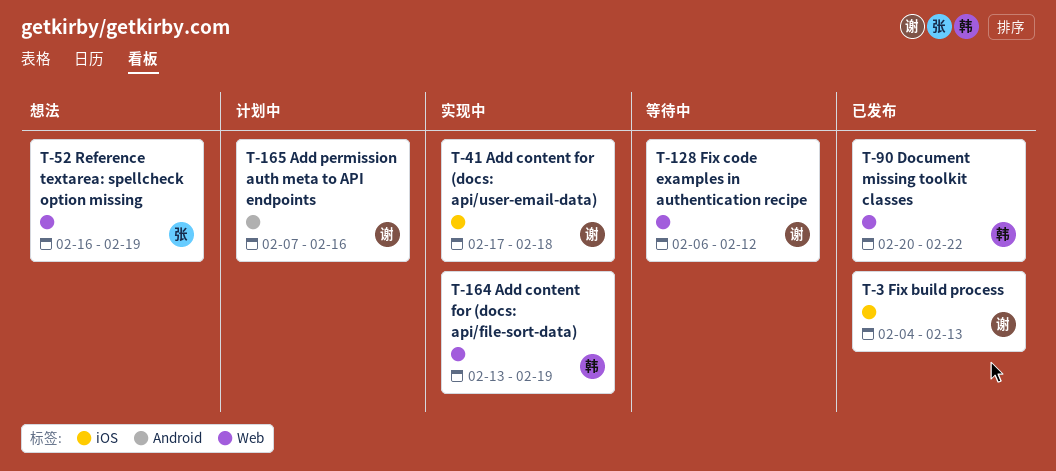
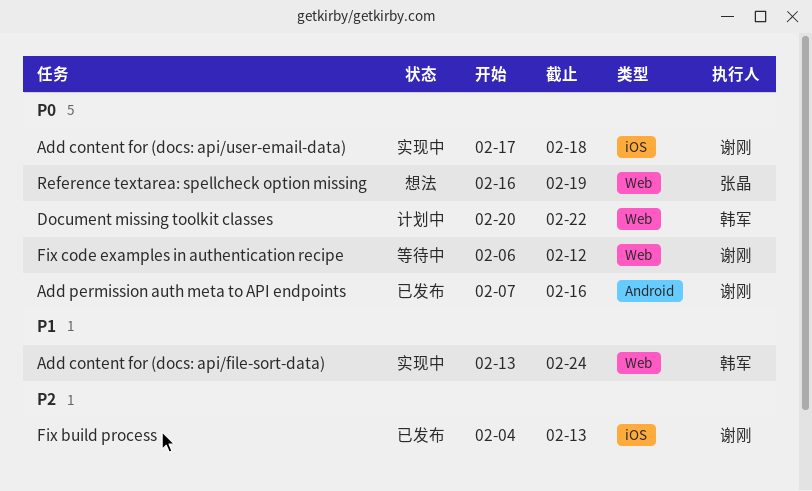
Add content for (docs: api/file-sort-data), due: Feb 19 -> Feb 24
Add permission auth meta to API endpoints, status: 计划中 -> 已发布
Document missing toolkit classes, status: 已发布 -> 计划中

